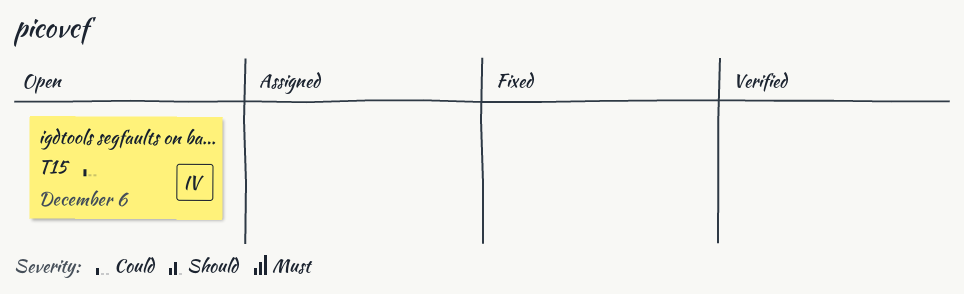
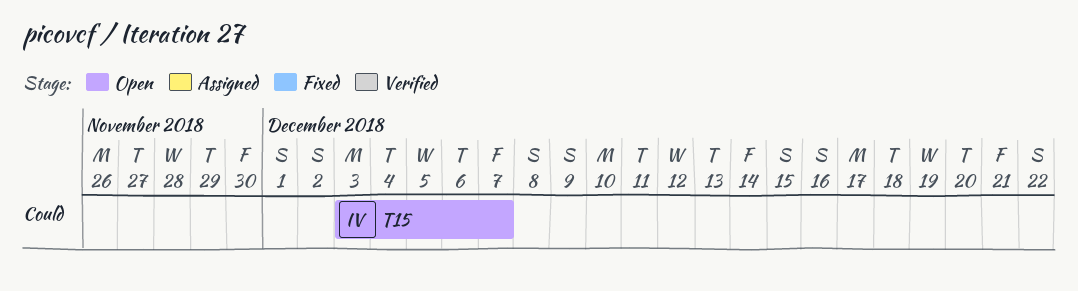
T15, due: Dec 6 -> Dec 7

